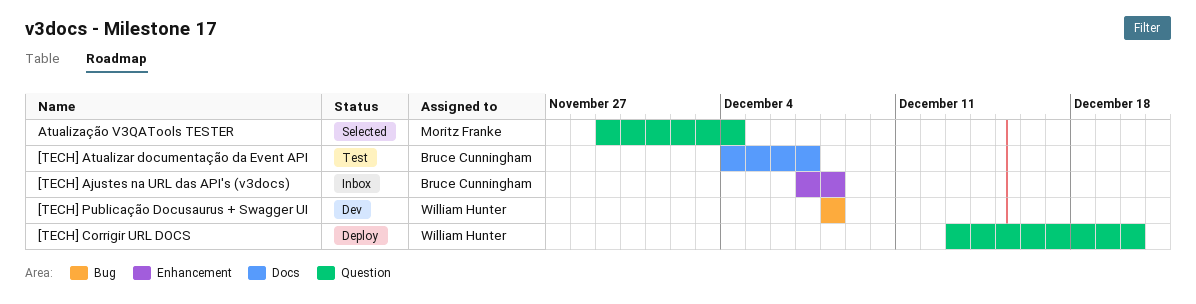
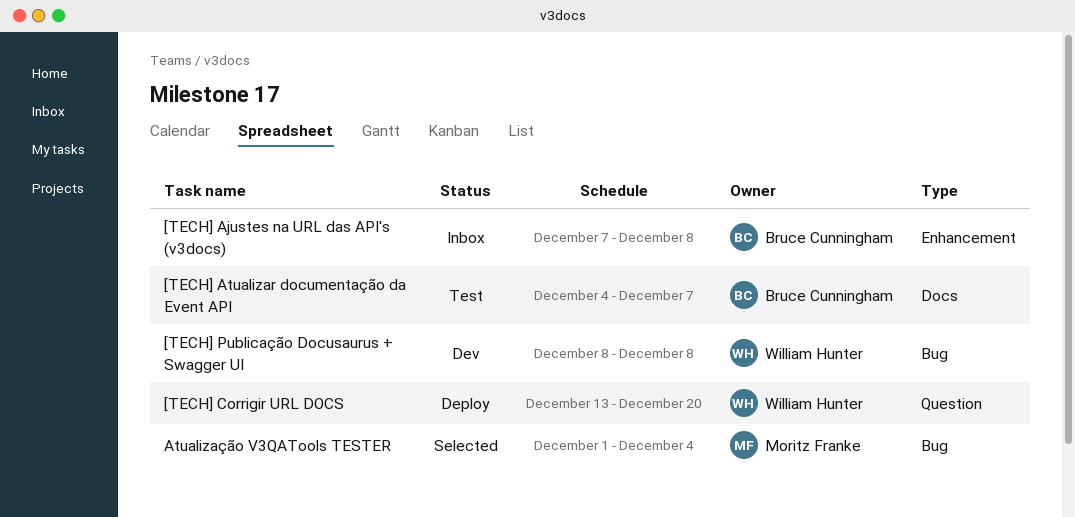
Atualização V3QATools TESTER, label: Question -> Bug
Atualização V3QATools TESTER, start: Nov 29 -> Dec 1

